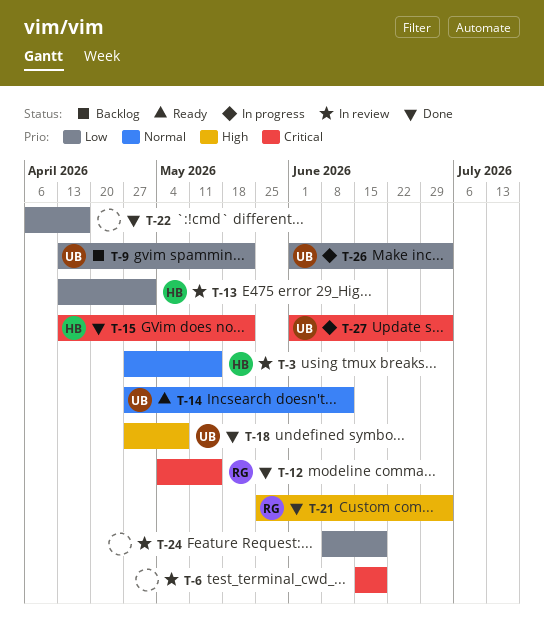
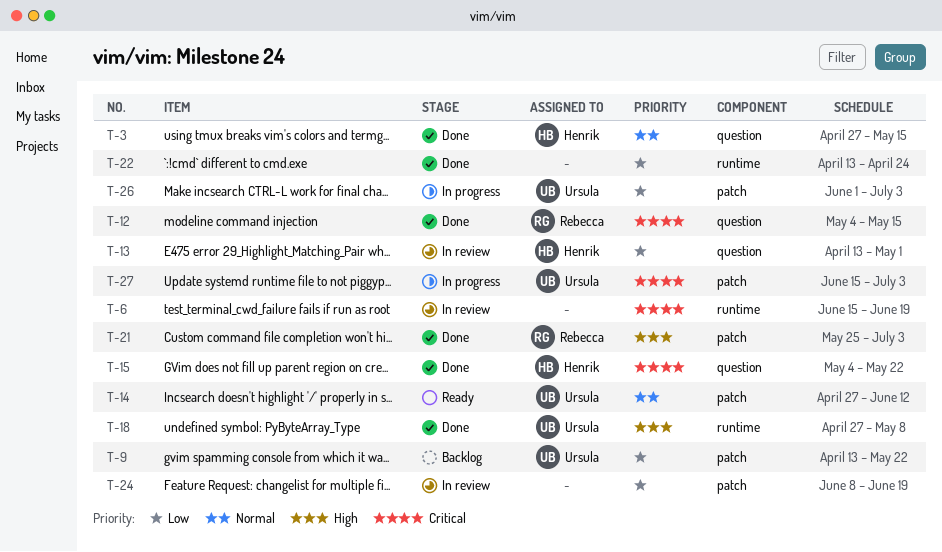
T-3, status: In review -> Done
T-15, start: Apr 13 -> May 4
T-22, start: Apr 6 -> Apr 13
T-22, due: Apr 17 -> Apr 24
T-27, start: Jun 1 -> Jun 15

